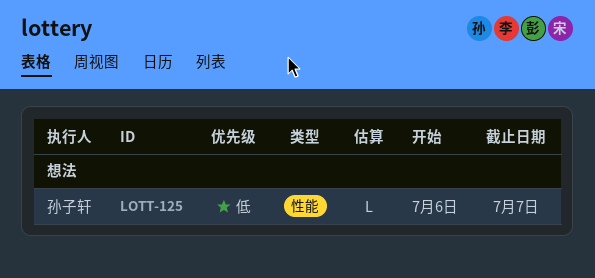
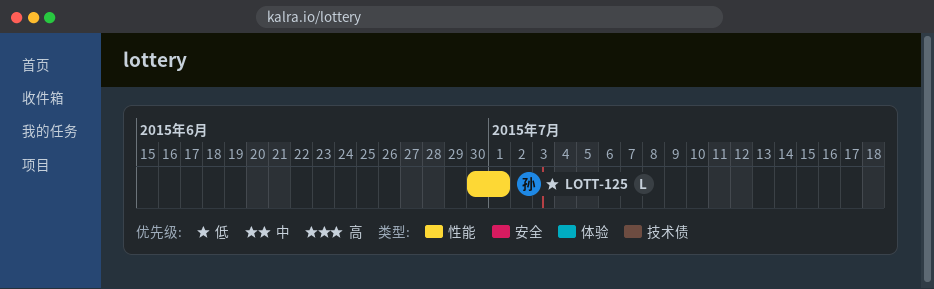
LOTT-125, start: Jul 6 -> Jun 30
LOTT-125, due: Jul 7 -> Jul 1

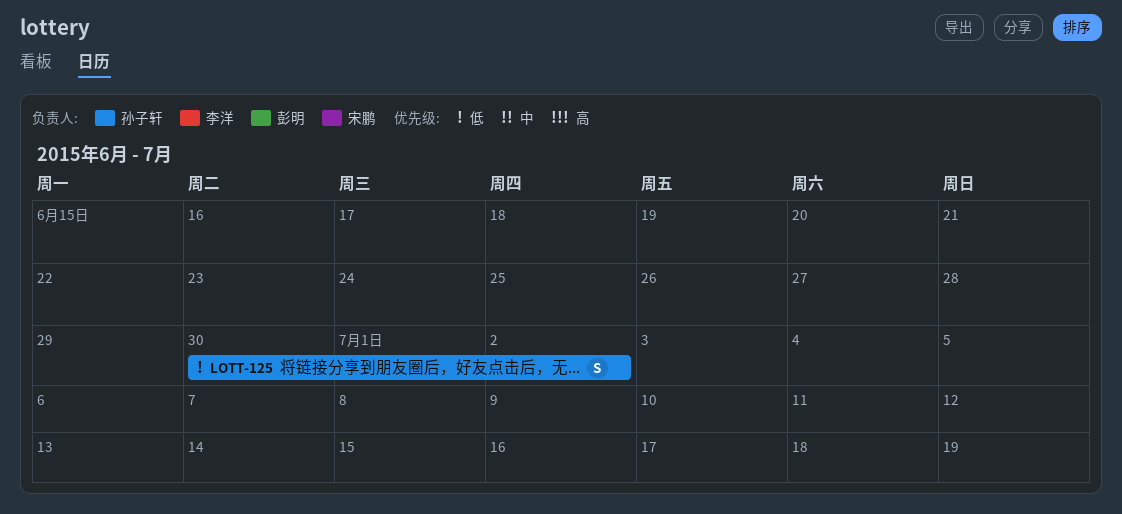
LOTT-125, estimate: L -> S
LOTT-125, due: Jul 1 -> Jul 2

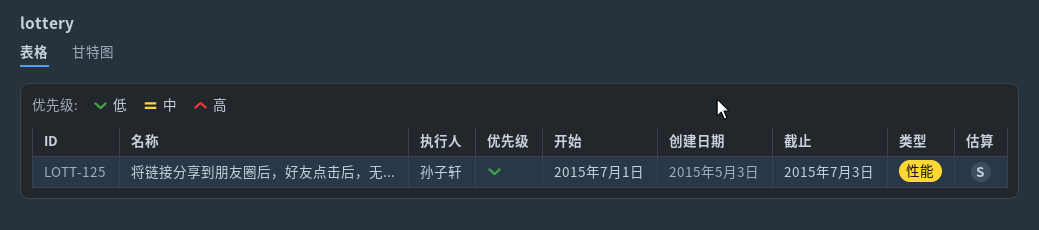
LOTT-125, start: Jun 30 -> Jul 1
LOTT-125, due: Jul 2 -> Jul 3

